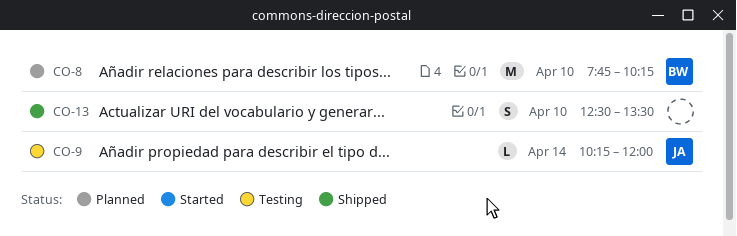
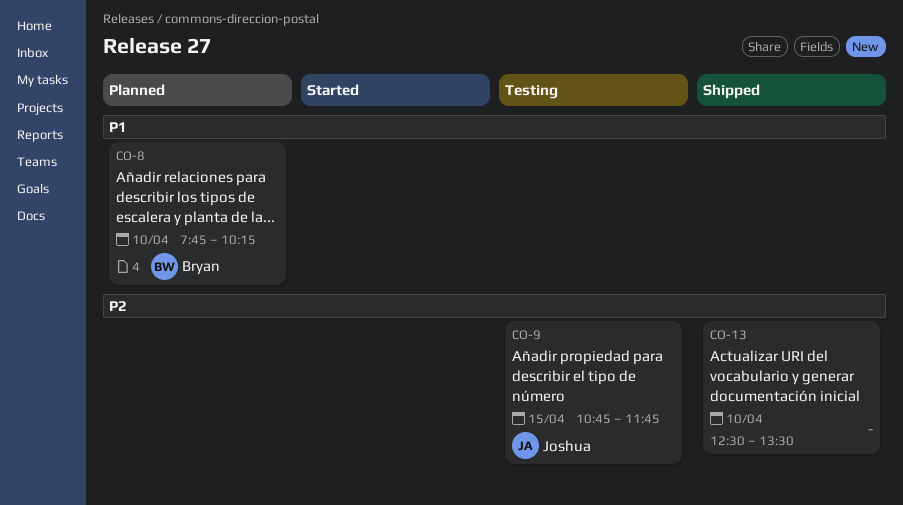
CO-9, day: Apr 14 -> Apr 15
CO-9, begins: 10:15 -> 10:45
CO-9, ends: 12:00 -> 11:45

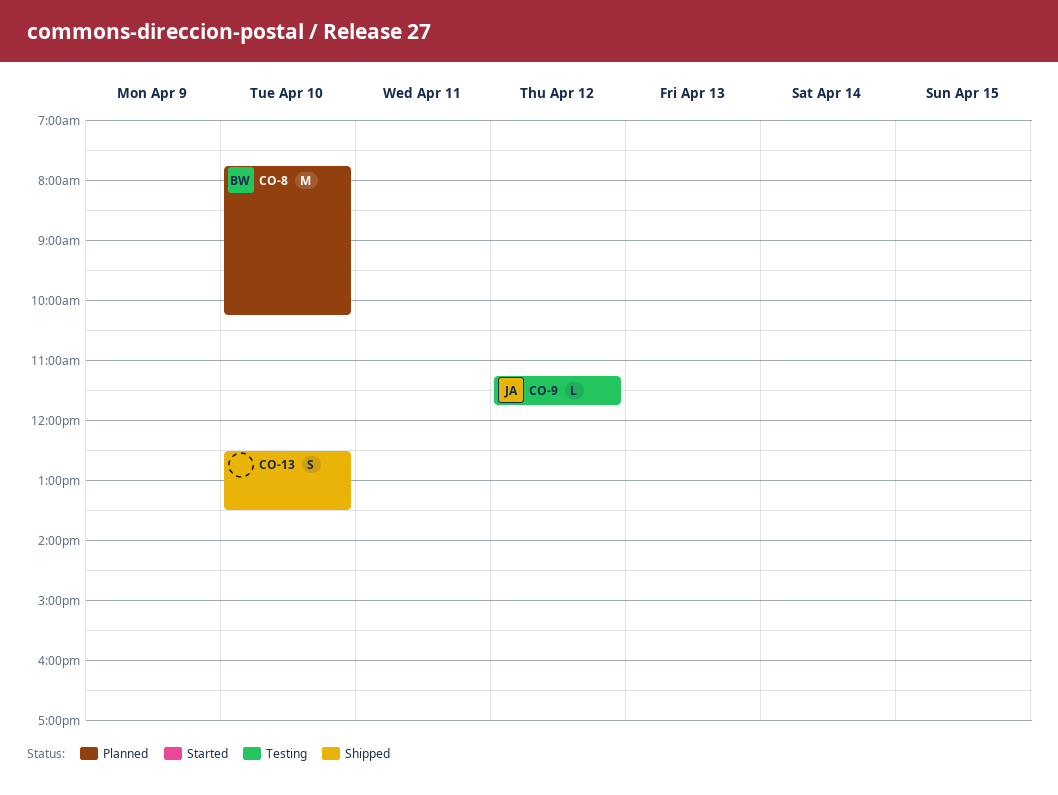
CO-9, day: Apr 15 -> Apr 12
CO-9, begins: 10:45 -> 11:15

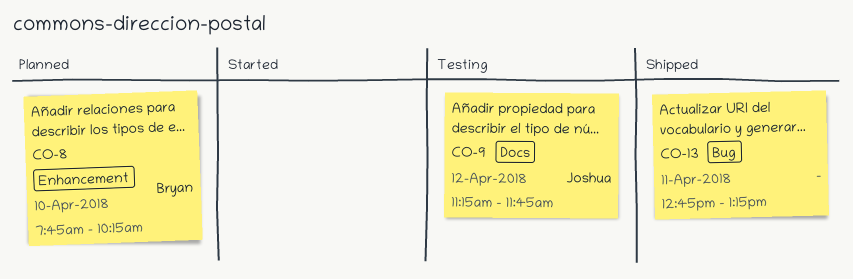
CO-13, day: Apr 10 -> Apr 11
CO-13, begins: 12:30 -> 12:45
CO-13, ends: 13:30 -> 13:15

